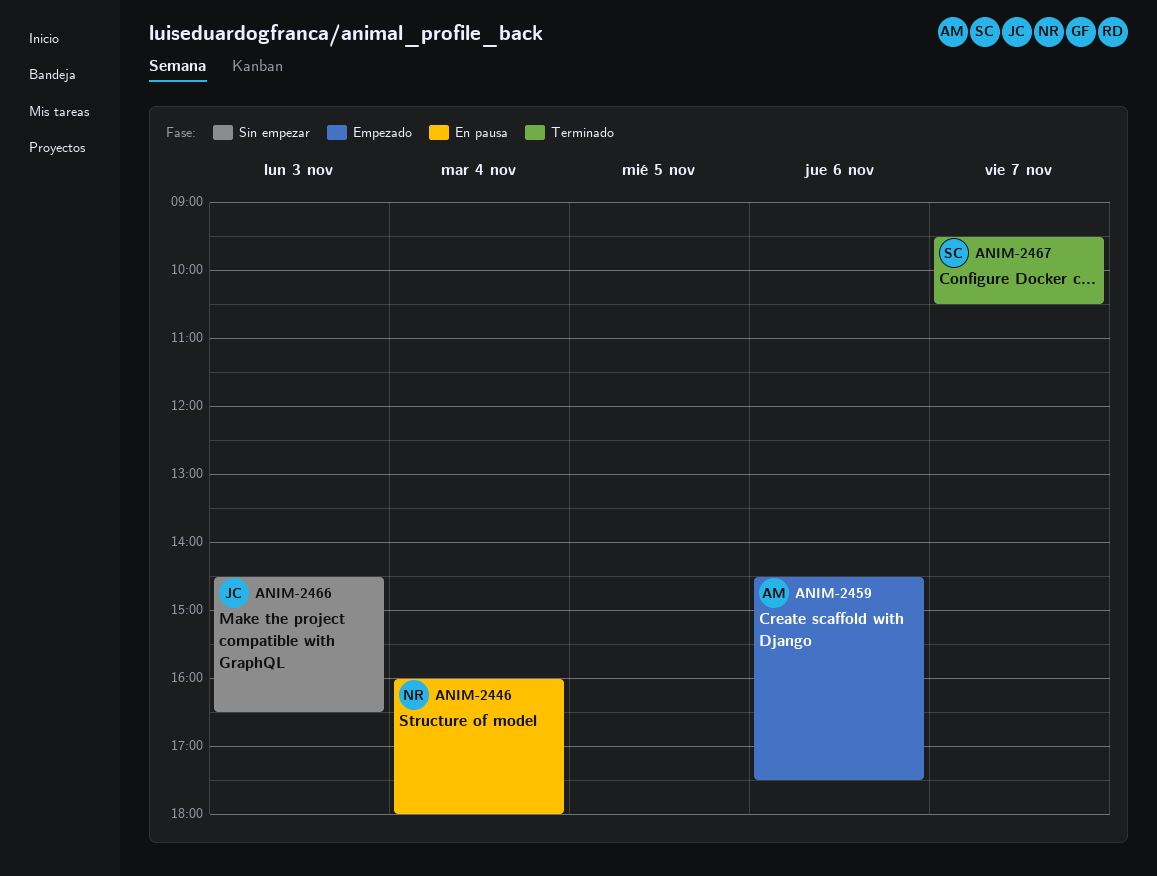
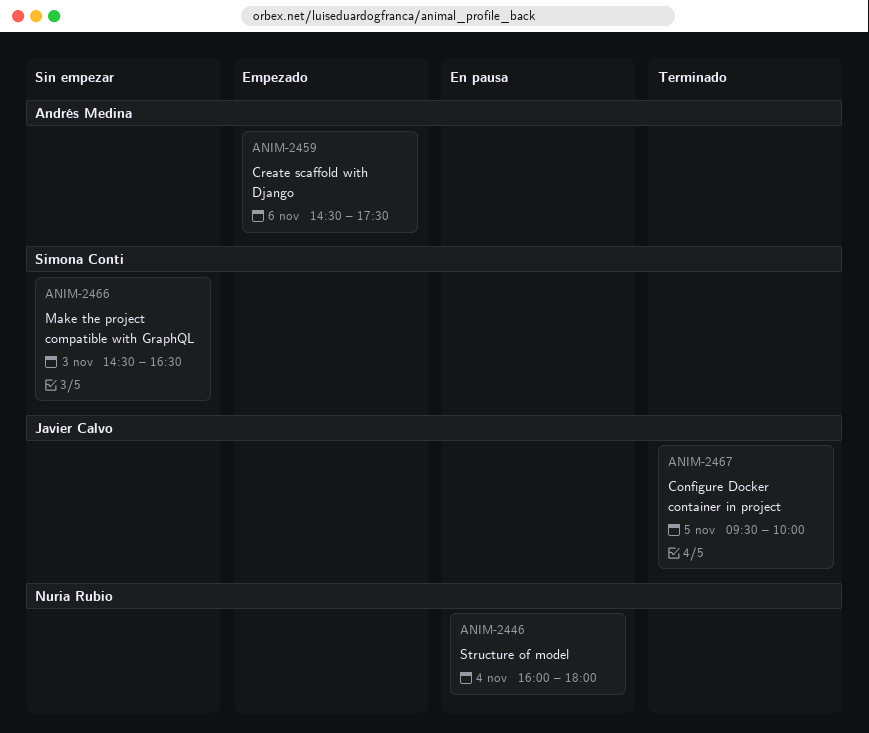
ANIM-2466, owner: Javier Calvo -> Simona Conti
ANIM-2467, owner: Simona Conti -> Javier Calvo
ANIM-2467, day: Nov 7 -> Nov 5
ANIM-2467, ends: 10:30 -> 10:00

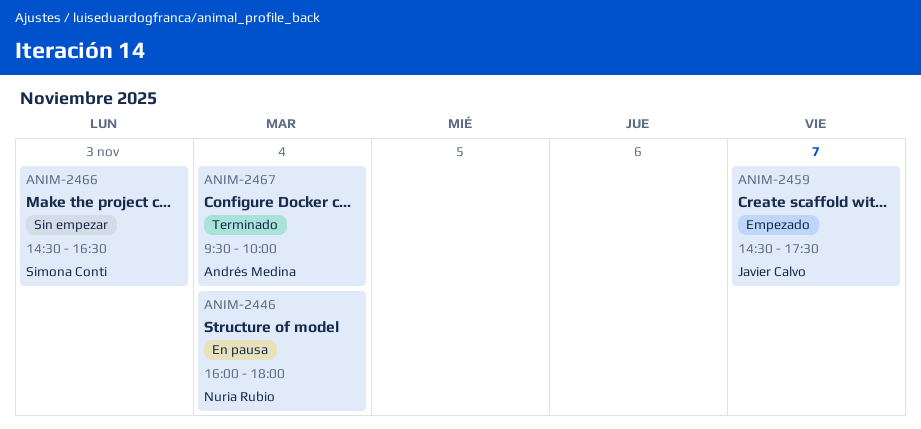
ANIM-2459, owner: Andrés Medina -> Javier Calvo
ANIM-2459, day: Nov 6 -> Nov 7
ANIM-2467, owner: Javier Calvo -> Andrés Medina
ANIM-2467, day: Nov 5 -> Nov 4

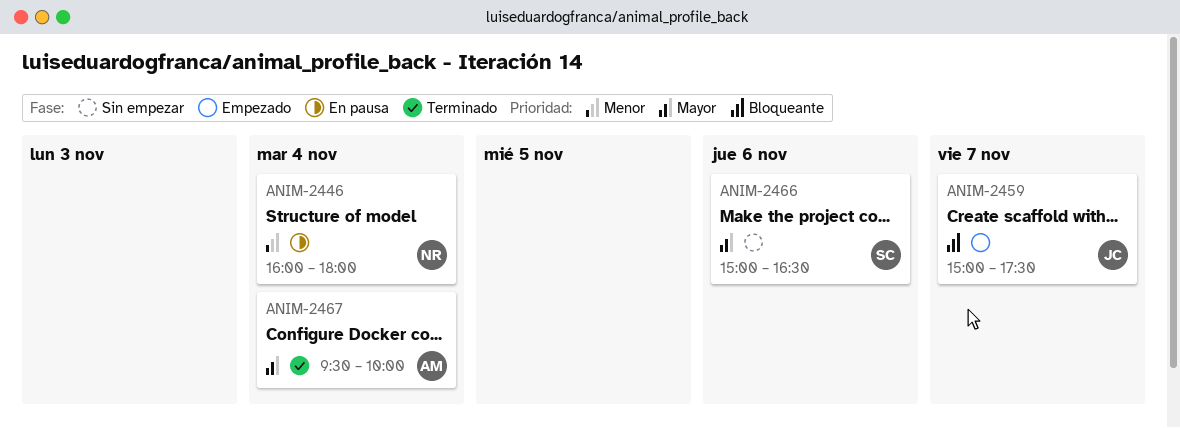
ANIM-2459, begins: 14:30 -> 15:00
ANIM-2466, day: Nov 3 -> Nov 6
ANIM-2466, begins: 14:30 -> 15:00

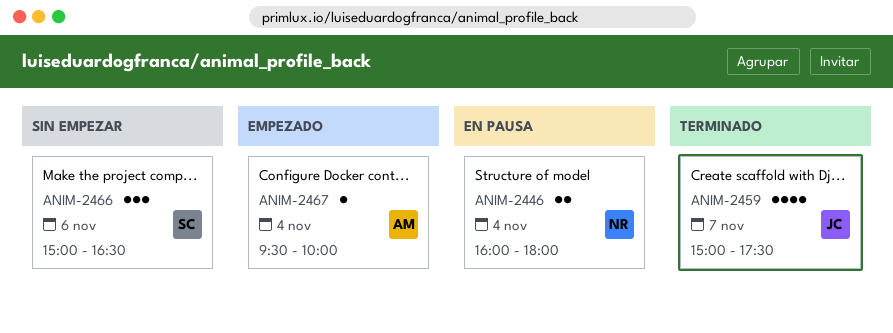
ANIM-2459, status: Empezado -> Terminado
ANIM-2467, status: Terminado -> Empezado

